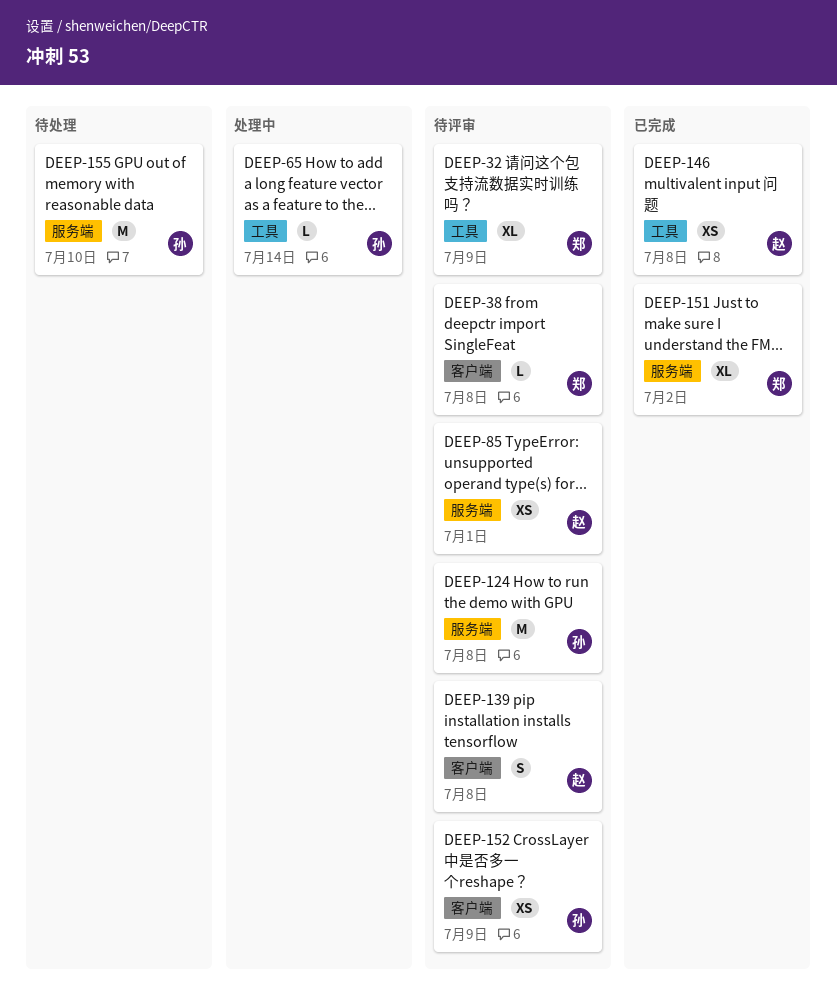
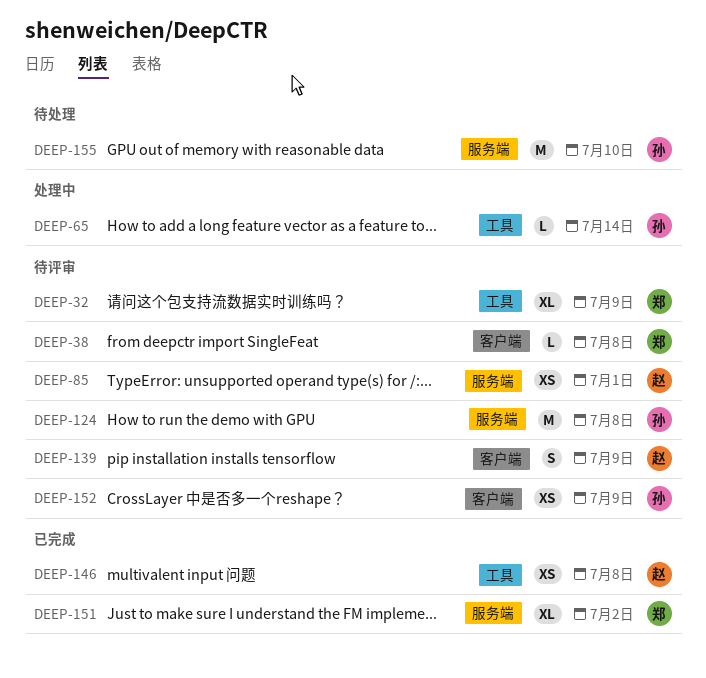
DEEP-139, due: Jul 8 -> Jul 9

